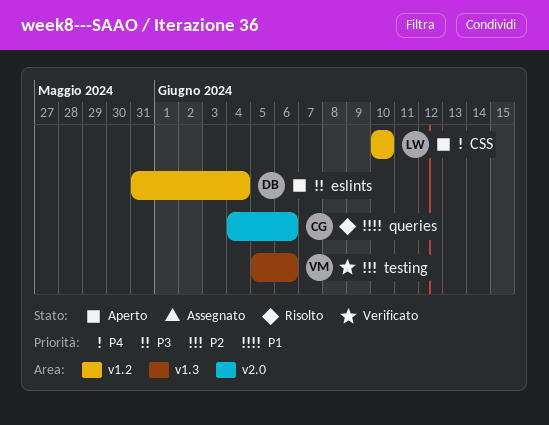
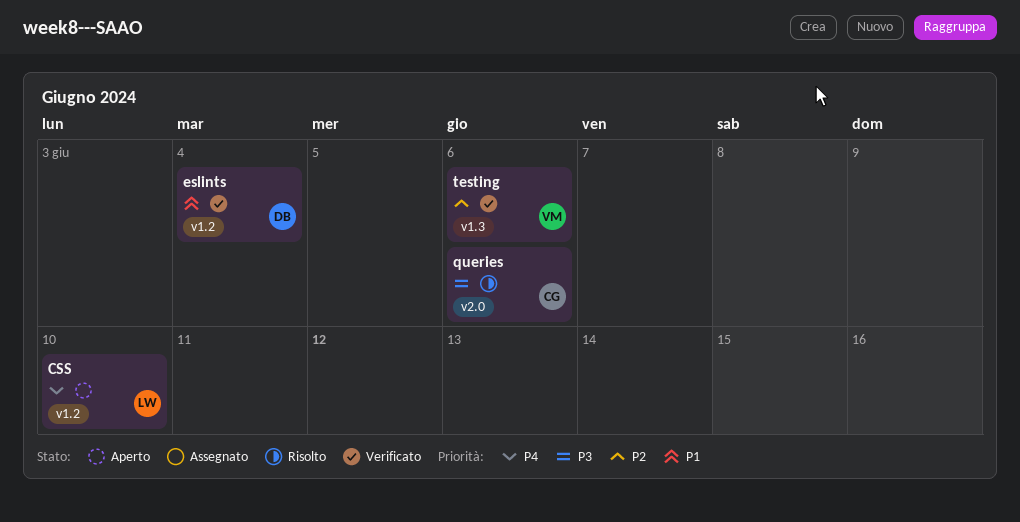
eslints, status: Aperto -> Verificato
eslints, priority: P3 -> P1
queries, priority: P1 -> P3

